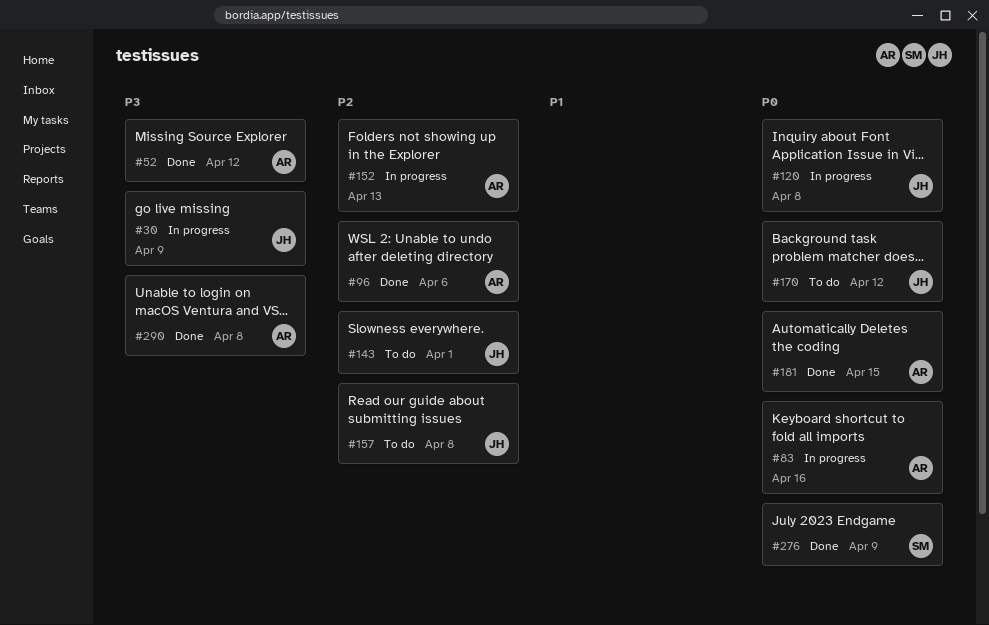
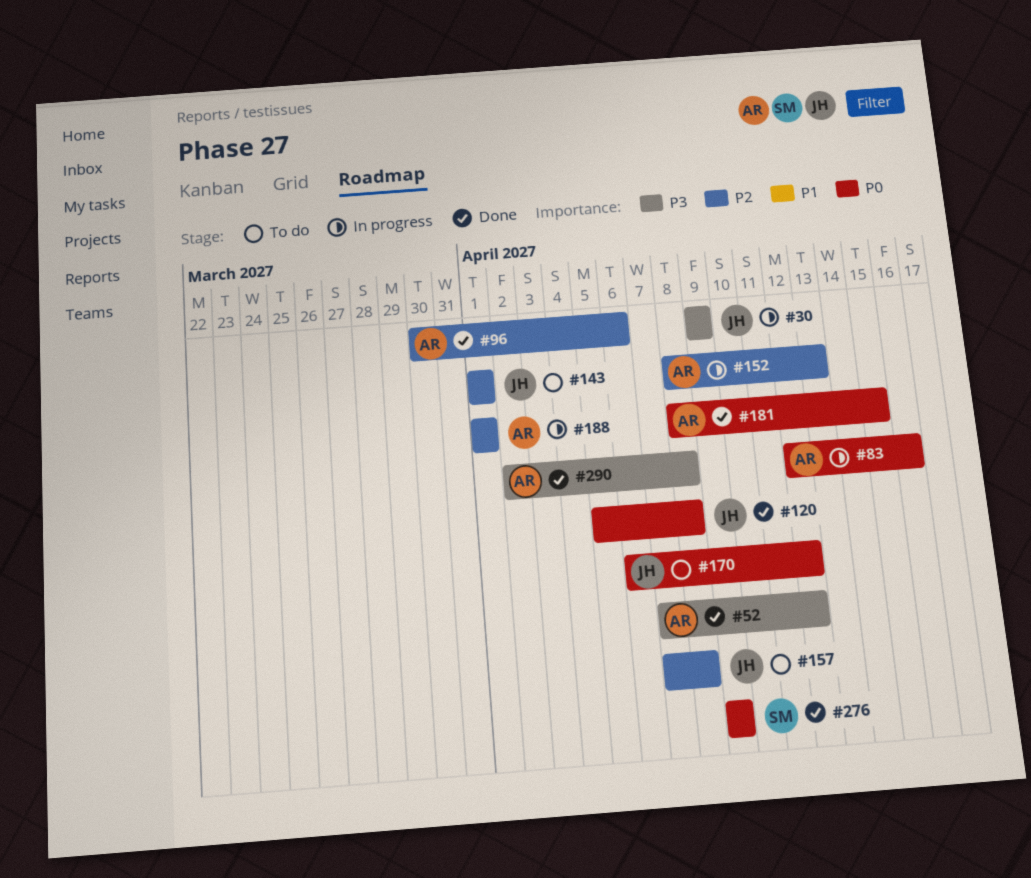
#120, status: In progress -> Done
#188: none -> present

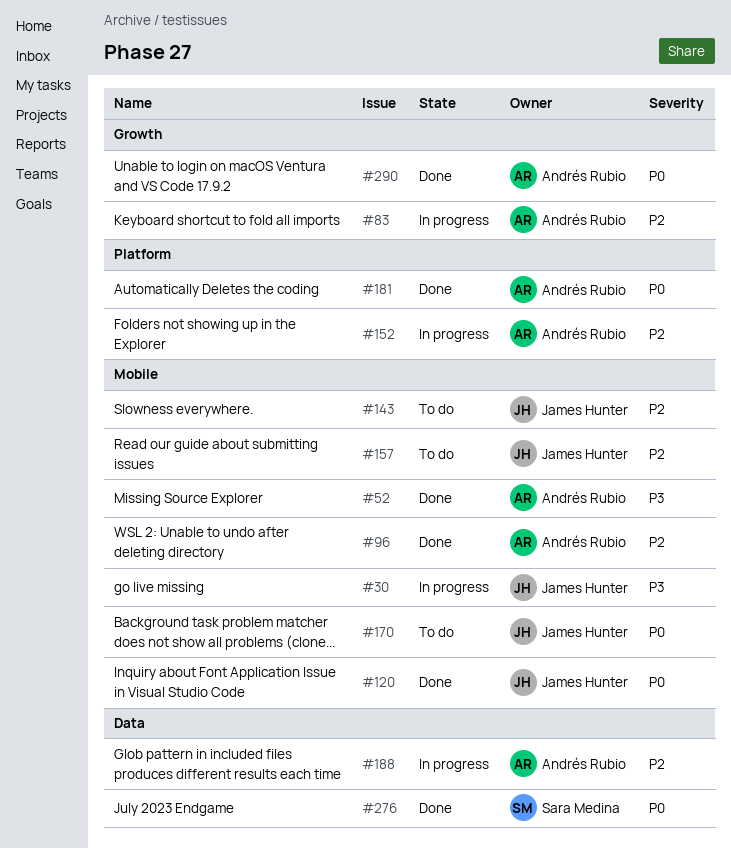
#83, priority: P0 -> P2
#290, priority: P3 -> P0

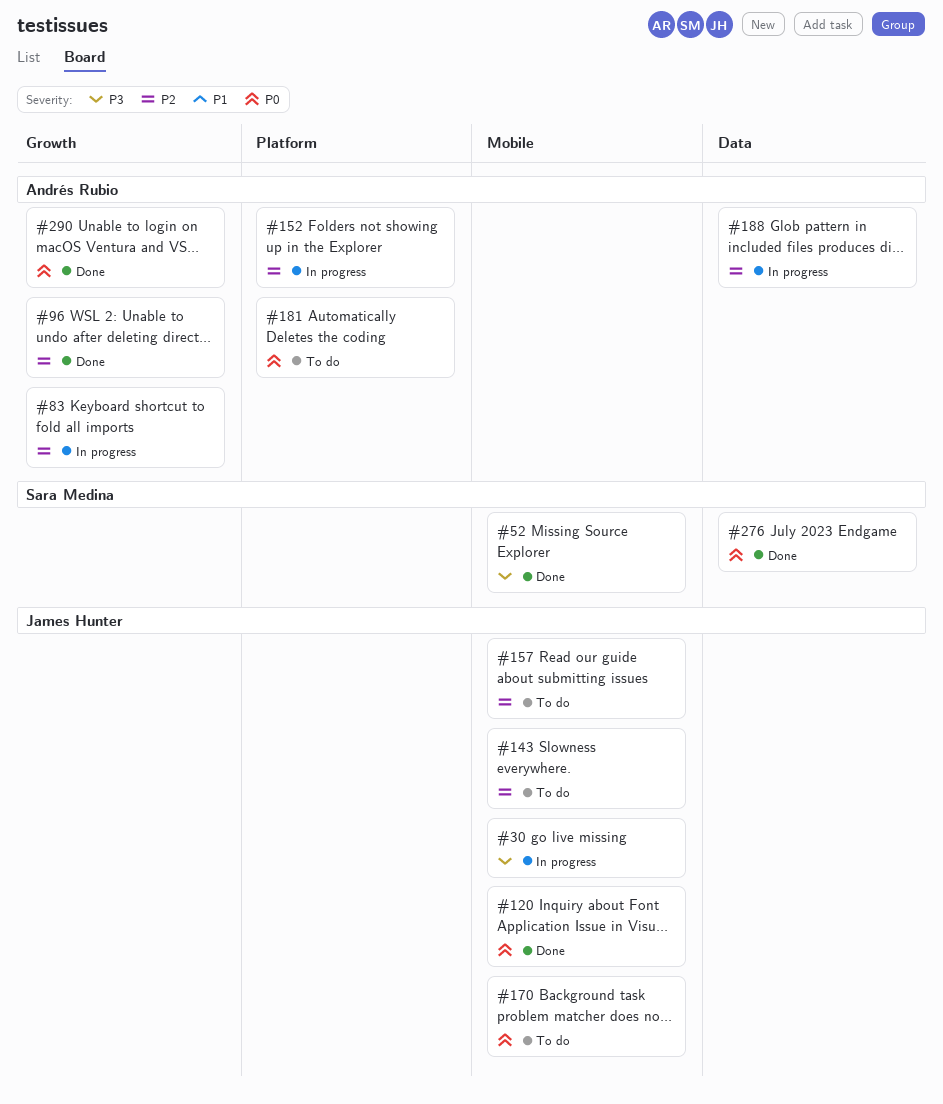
#52, owner: Andrés Rubio -> Sara Medina
#96, label: Mobile -> Growth
#181, status: Done -> To do

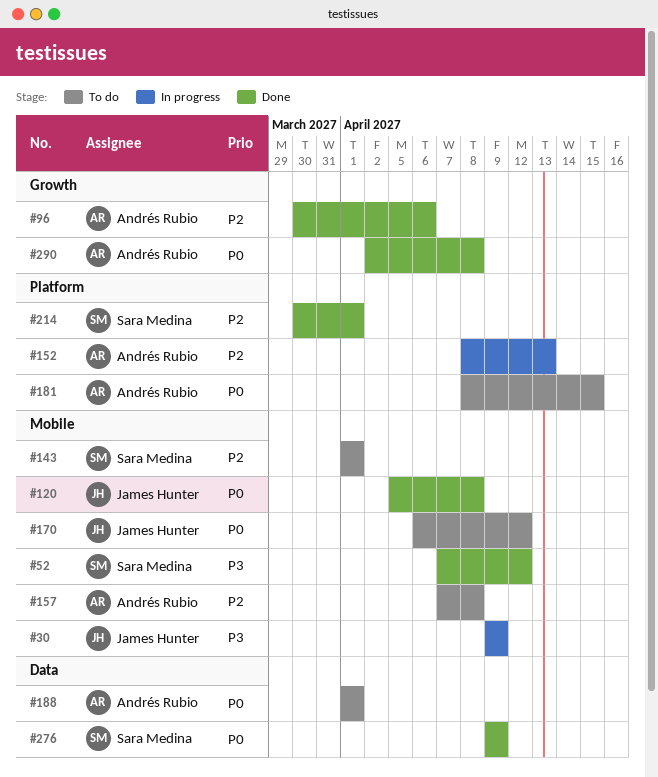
#83: present -> none
#143, owner: James Hunter -> Sara Medina
#157, owner: James Hunter -> Andrés Rubio
#188, status: In progress -> To do
#188, priority: P2 -> P0
#214: none -> present

